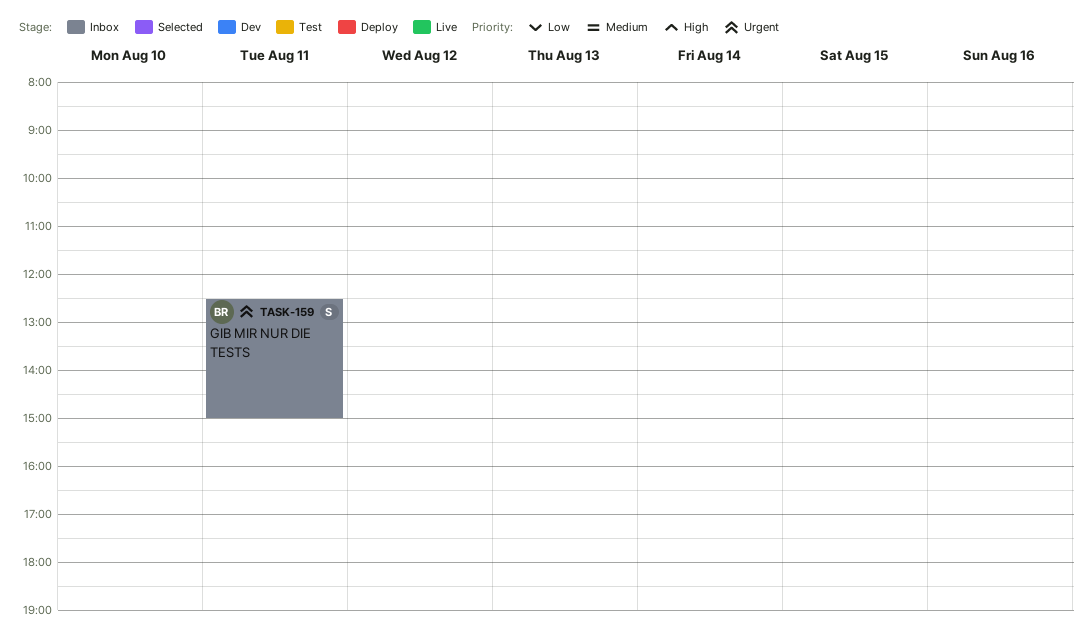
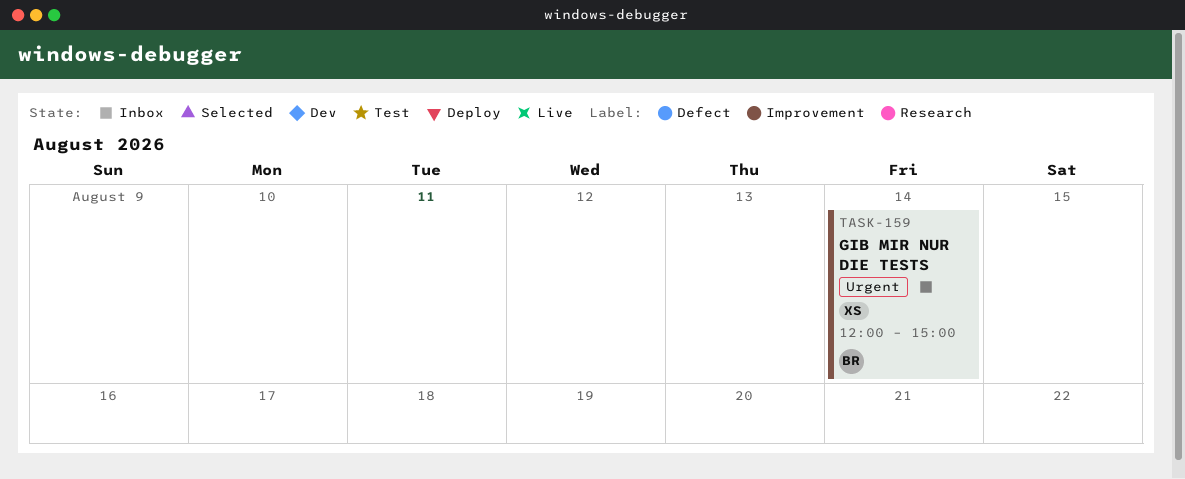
TASK-159, estimate: S -> XS
TASK-159, day: Aug 11 -> Aug 14
TASK-159, begins: 12:30 -> 12:00

